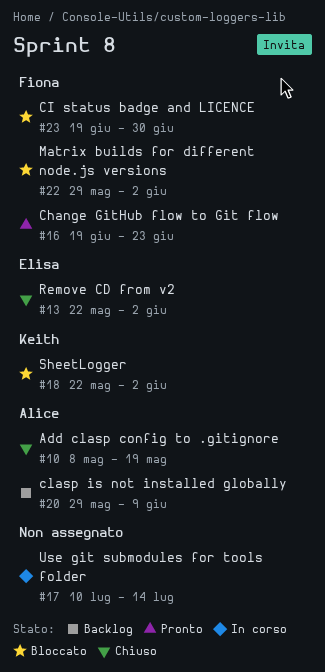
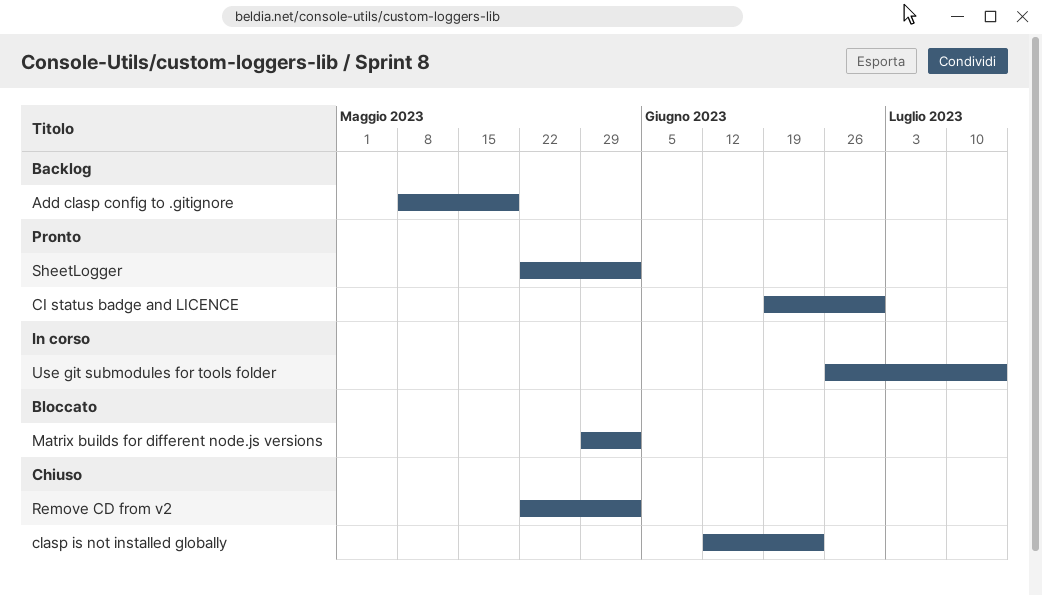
Add clasp config to .gitignore, status: Chiuso -> Backlog
Change GitHub flow to Git flow: present -> none
CI status badge and LICENCE, status: Bloccato -> Pronto
clasp is not installed globally, status: Backlog -> Chiuso
clasp is not installed globally, start: May 29 -> Jun 12
clasp is not installed globally, due: Jun 9 -> Jun 23
SheetLogger, status: Bloccato -> Pronto
Use git submodules for tools folder, start: Jul 10 -> Jun 26

